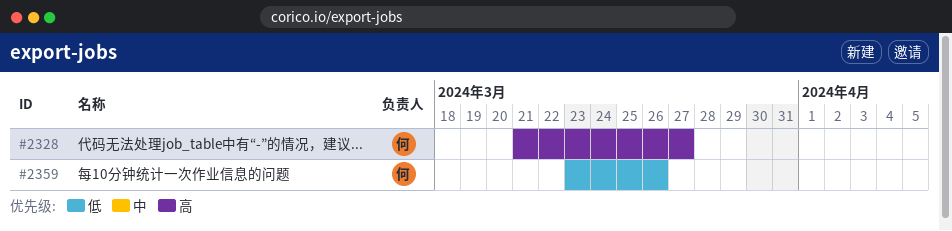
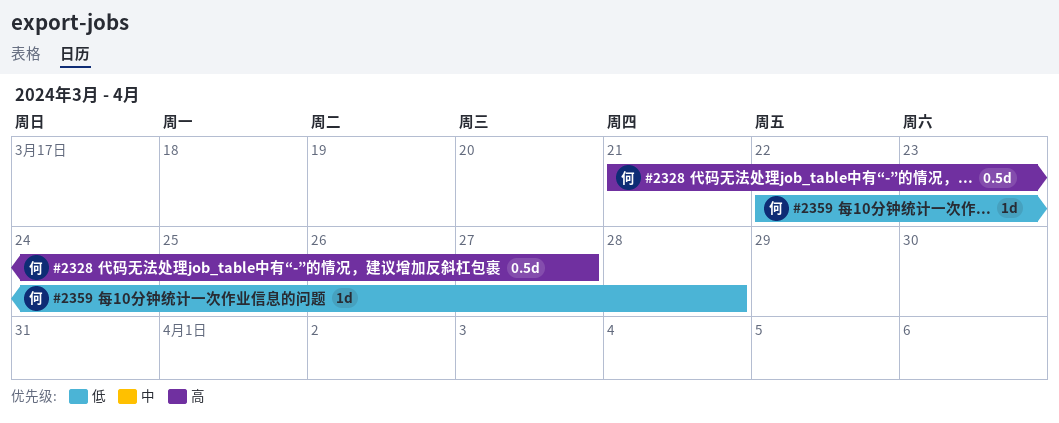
#2359, start: Mar 23 -> Mar 22
#2359, due: Mar 26 -> Mar 28

